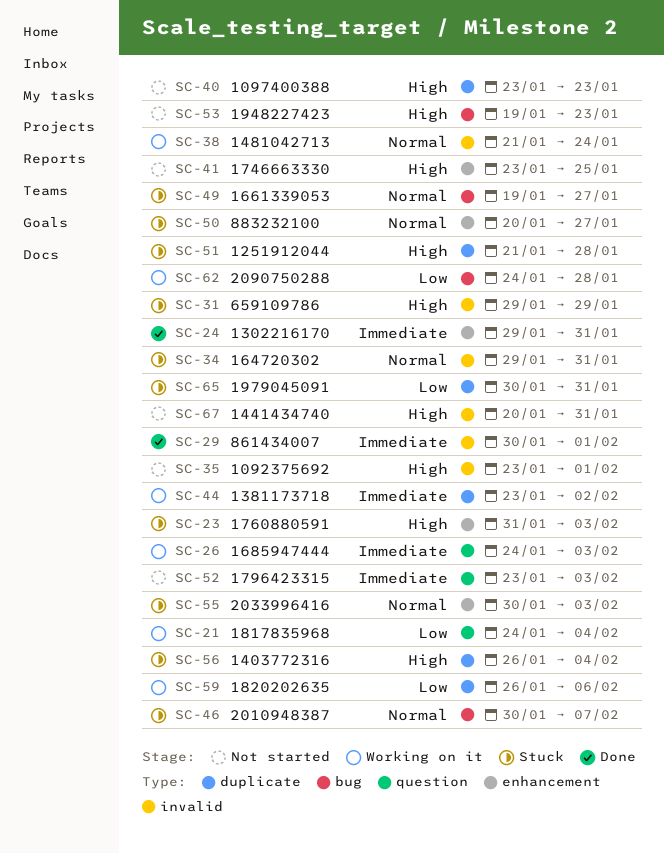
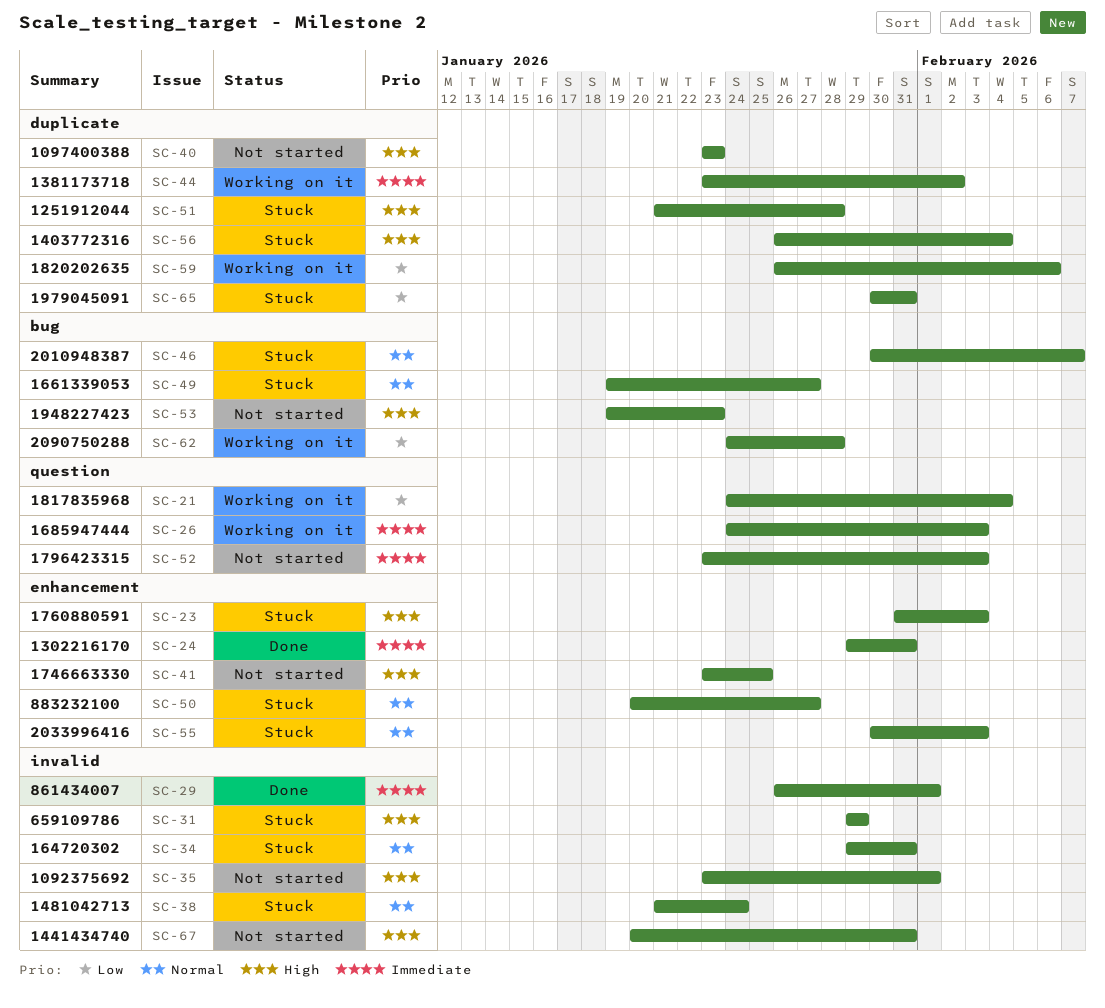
SC-29, start: Jan 30 -> Jan 26
SC-38, status: Working on it -> Stuck

